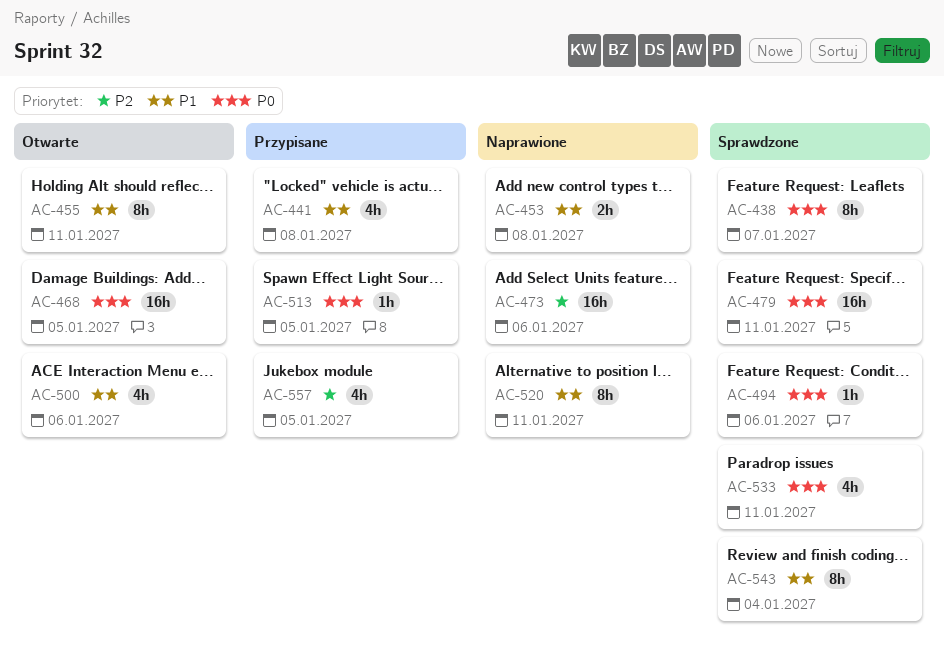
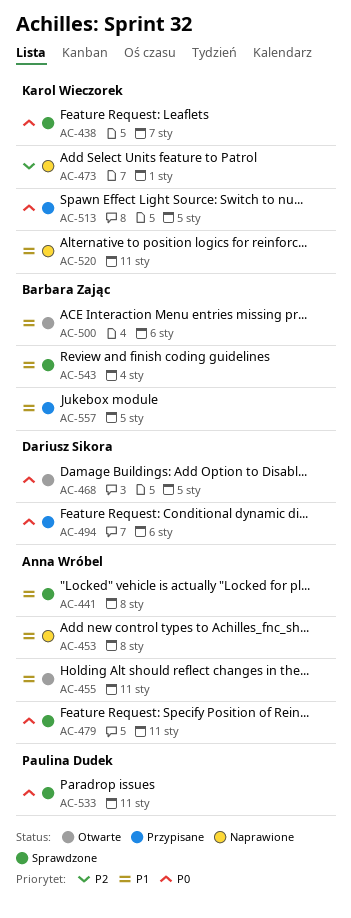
AC-441, status: Przypisane -> Sprawdzone
AC-473, due: Jan 6 -> Jan 1
AC-494, status: Sprawdzone -> Przypisane
AC-557, priority: P2 -> P1

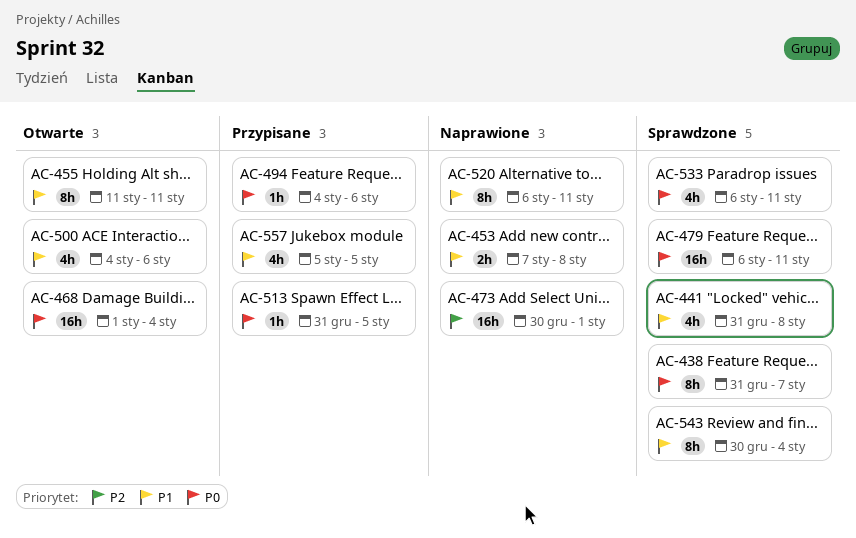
AC-468, due: Jan 5 -> Jan 4

